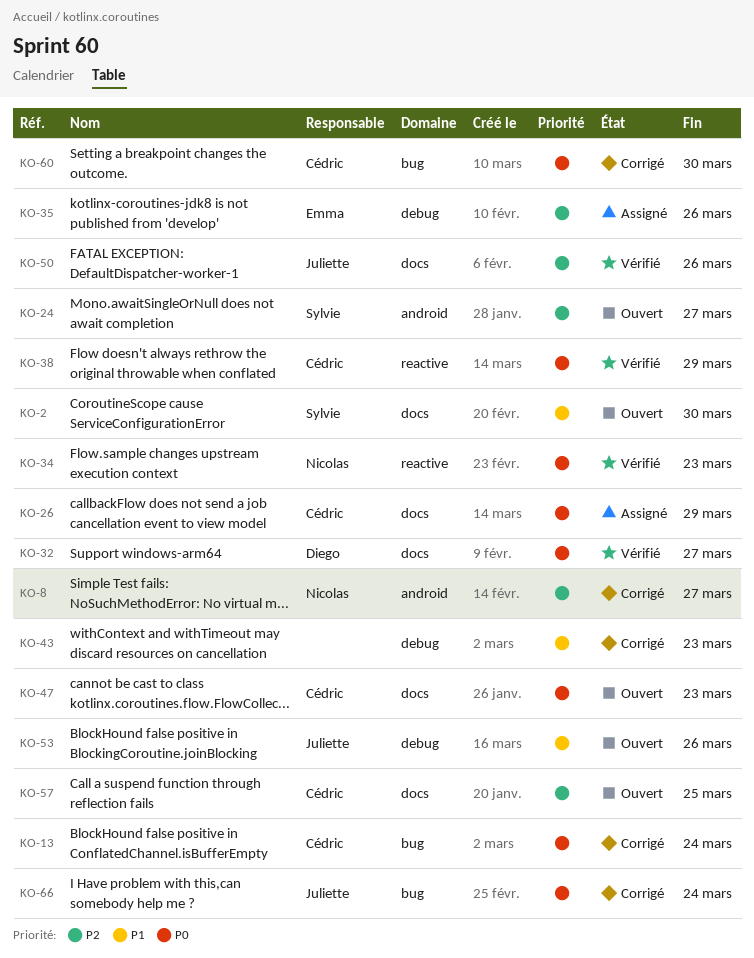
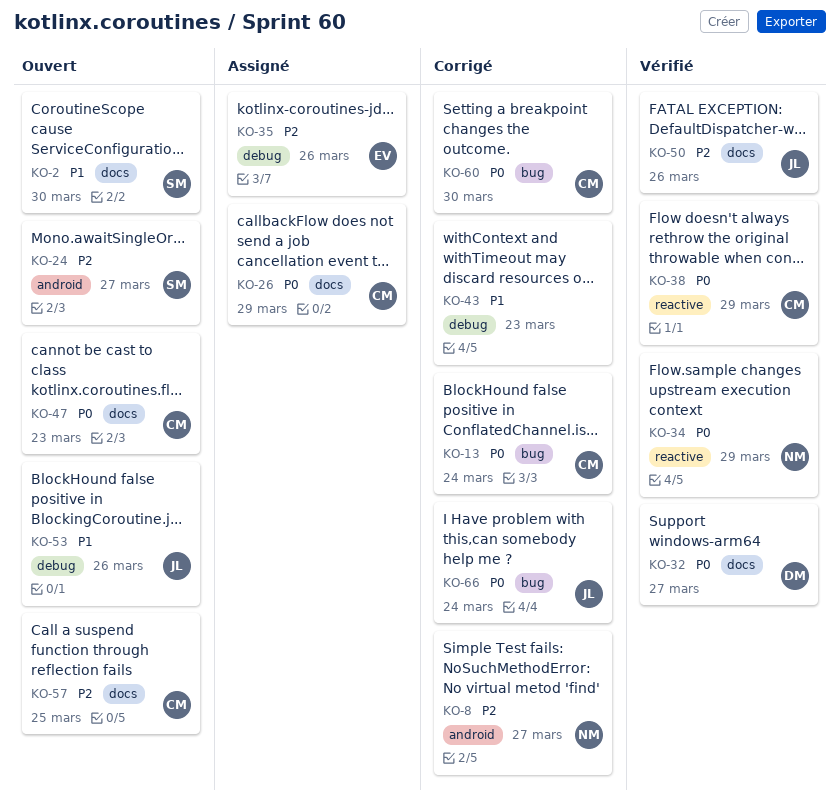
KO-34, due: Mar 23 -> Mar 29

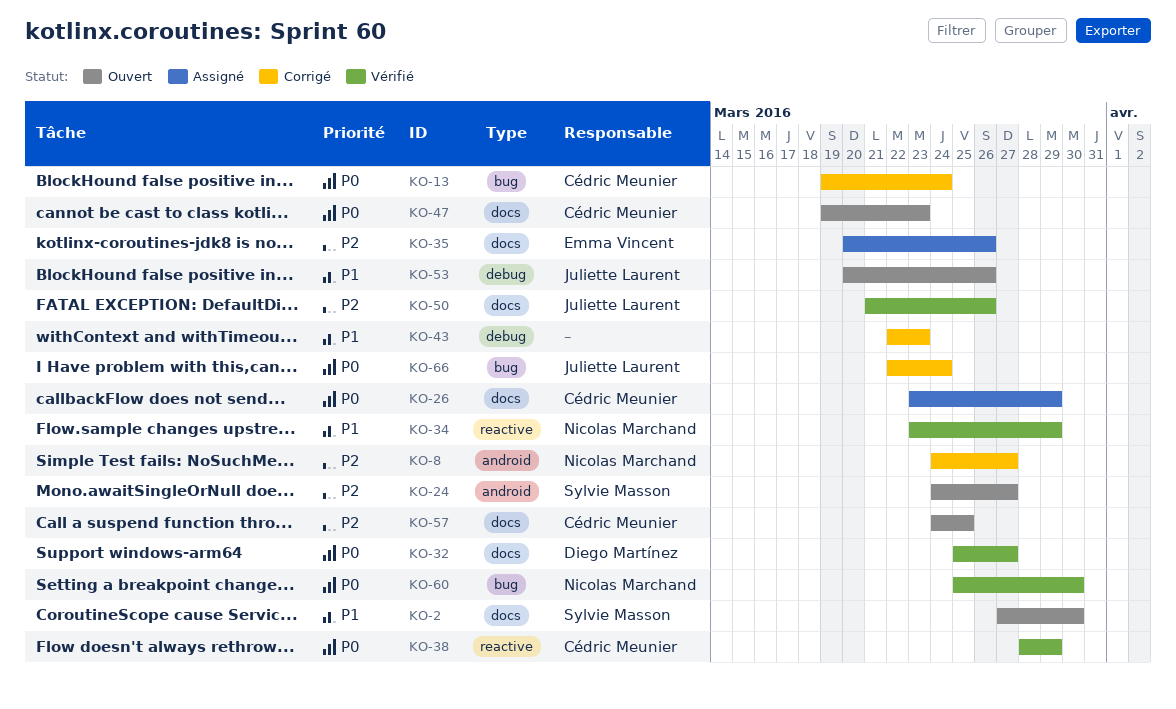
KO-34, priority: P0 -> P1
KO-35, label: debug -> docs
KO-60, status: Corrigé -> Vérifié
KO-60, owner: Cédric Meunier -> Nicolas Marchand

